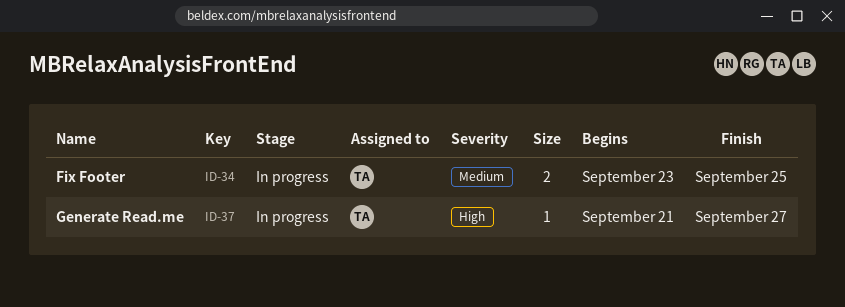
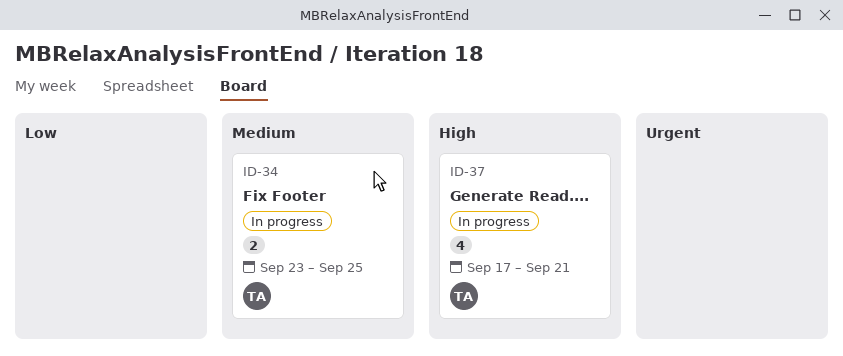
ID-37, estimate: 1 -> 4
ID-37, start: Sep 21 -> Sep 17
ID-37, due: Sep 27 -> Sep 21

